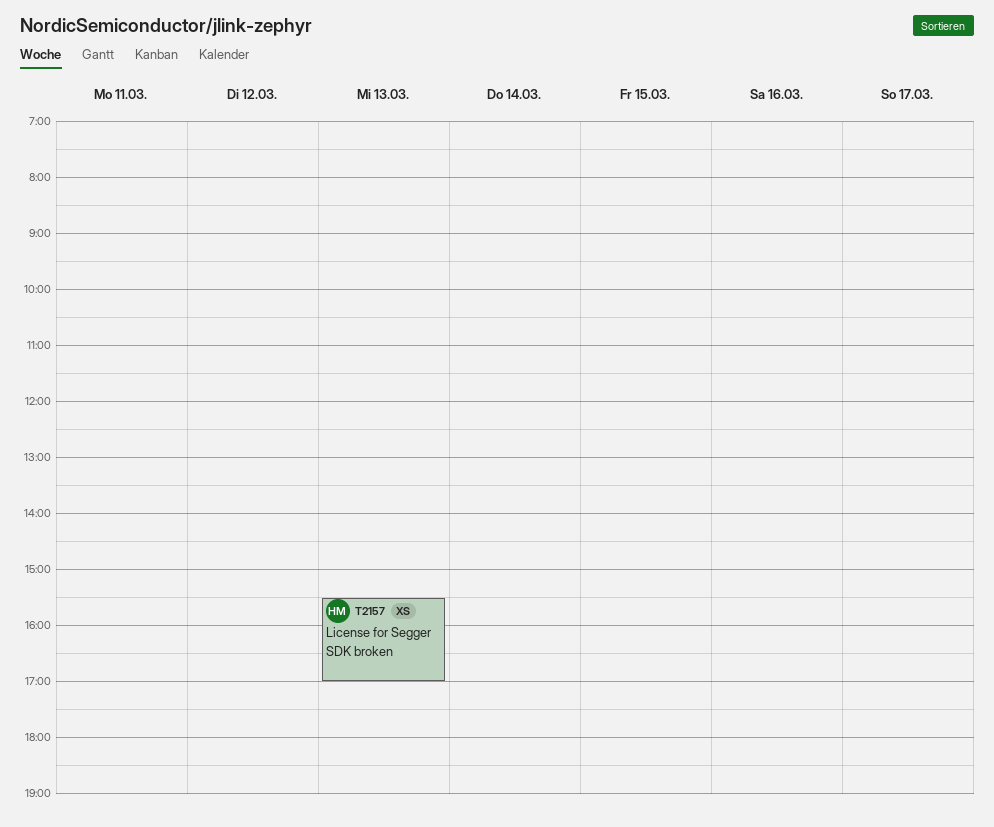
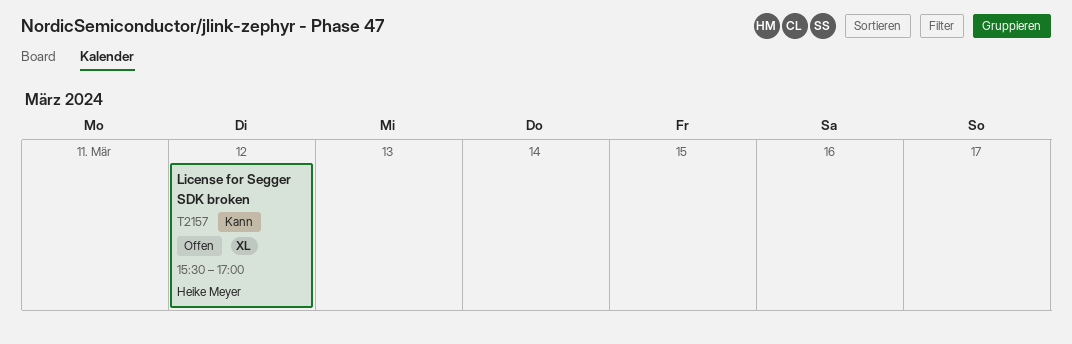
T2157, estimate: XS -> XL
T2157, day: Mar 13 -> Mar 12

